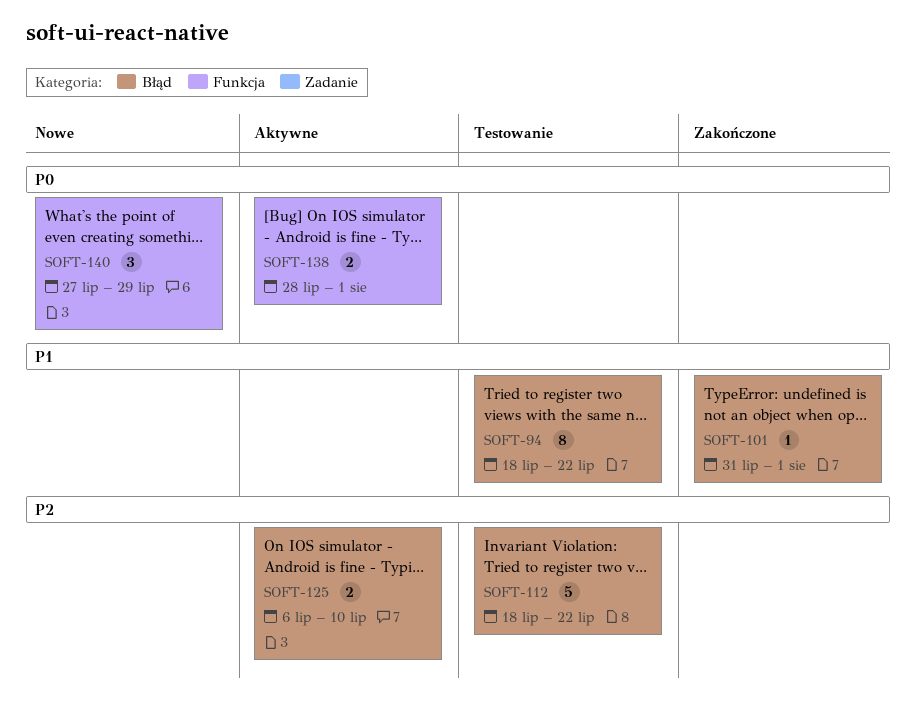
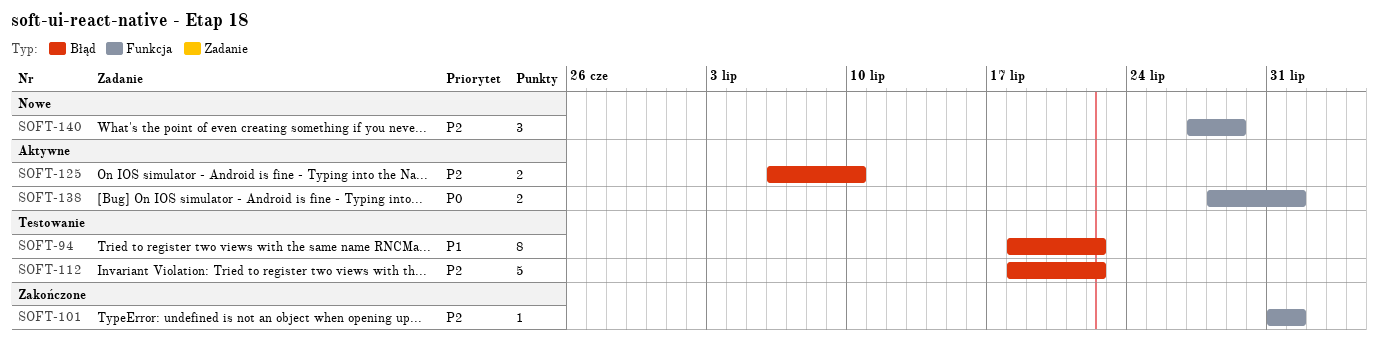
SOFT-101, priority: P1 -> P2
SOFT-101, label: Błąd -> Funkcja
SOFT-140, priority: P0 -> P2

